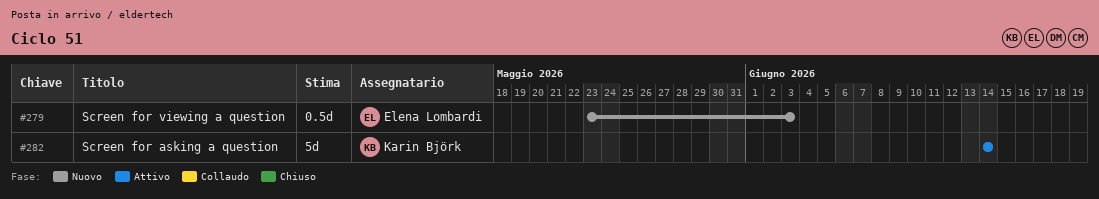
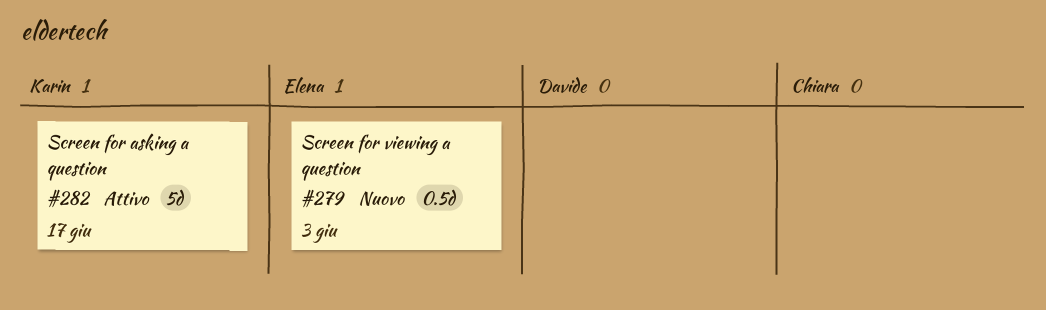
#282, due: Jun 14 -> Jun 17

